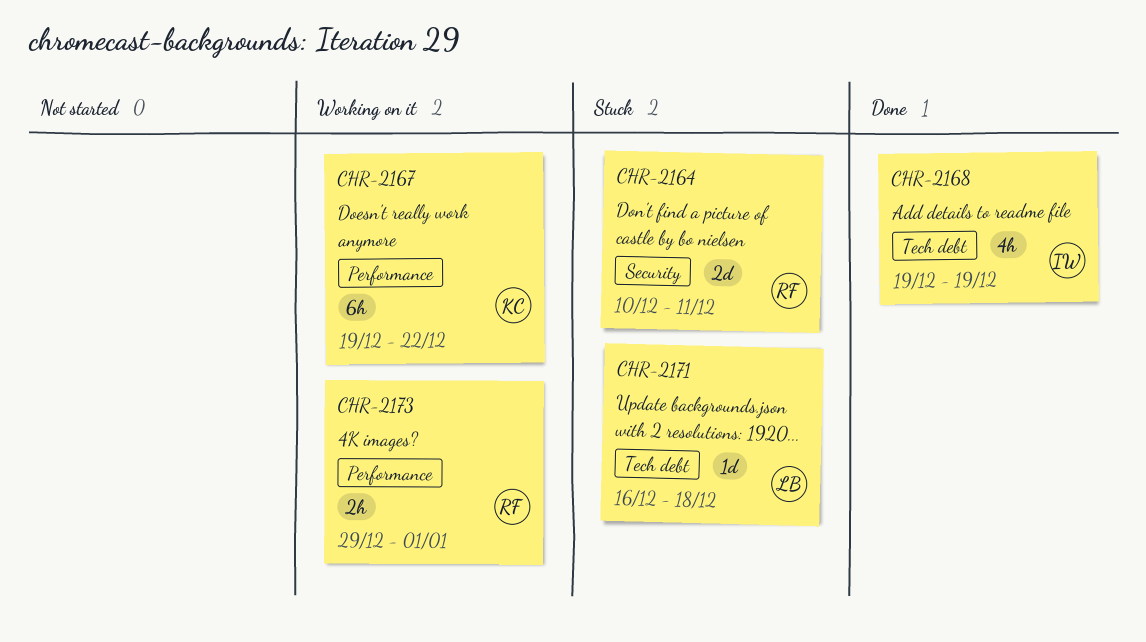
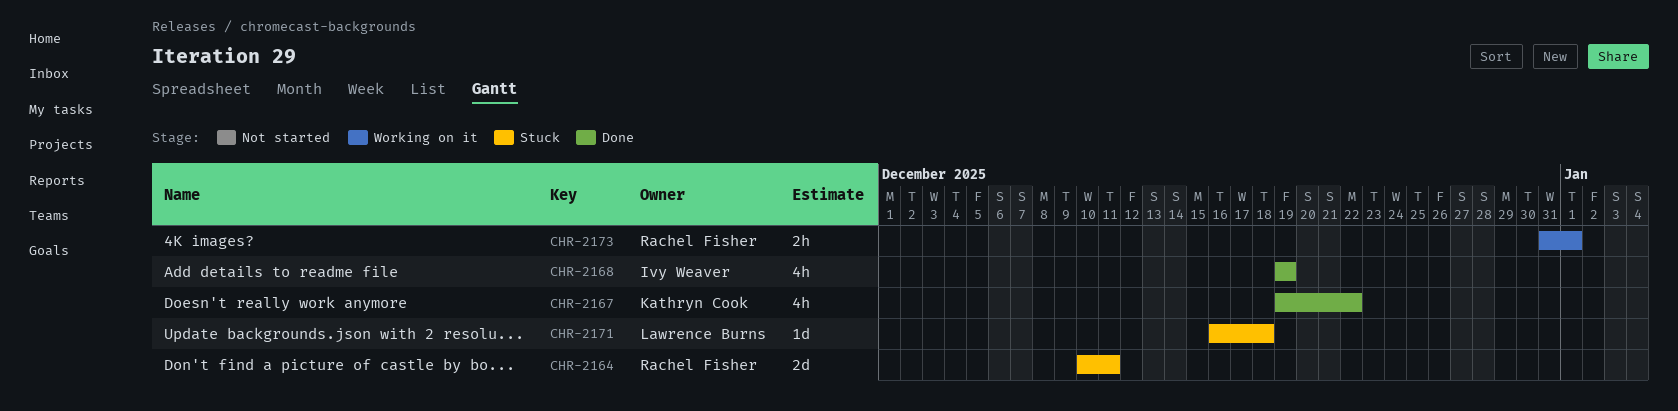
CHR-2167, status: Working on it -> Done
CHR-2167, estimate: 6h -> 4h
CHR-2173, start: Dec 29 -> Dec 31

